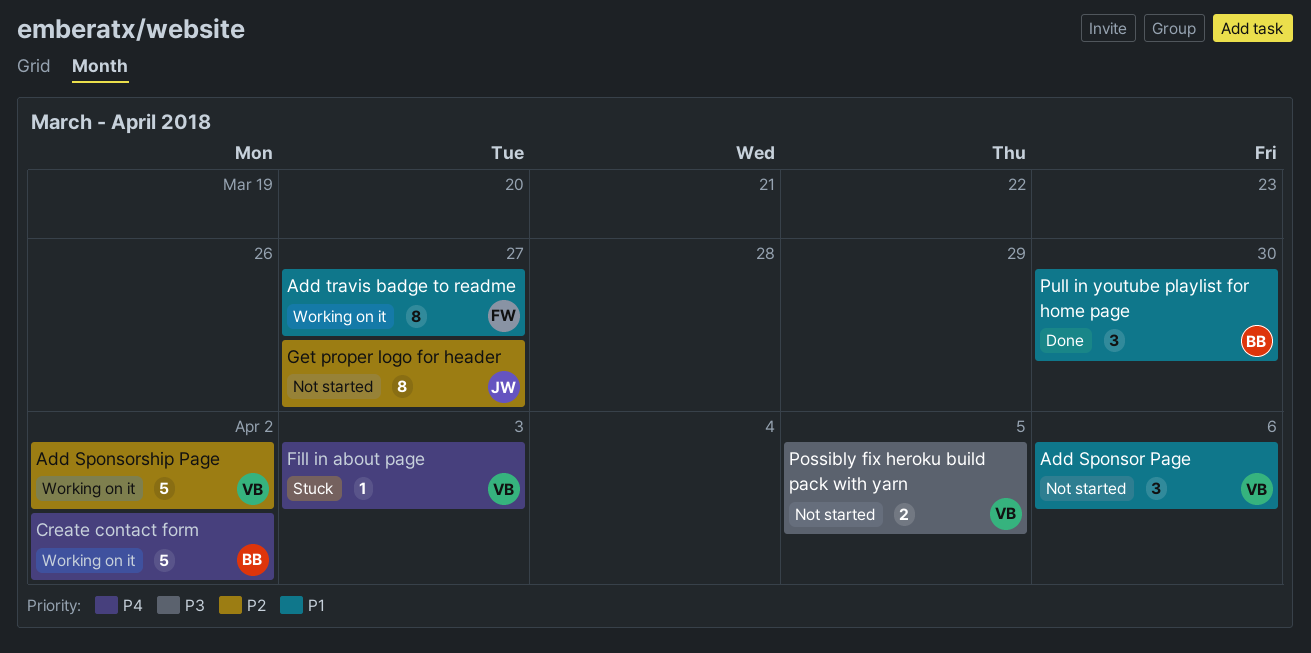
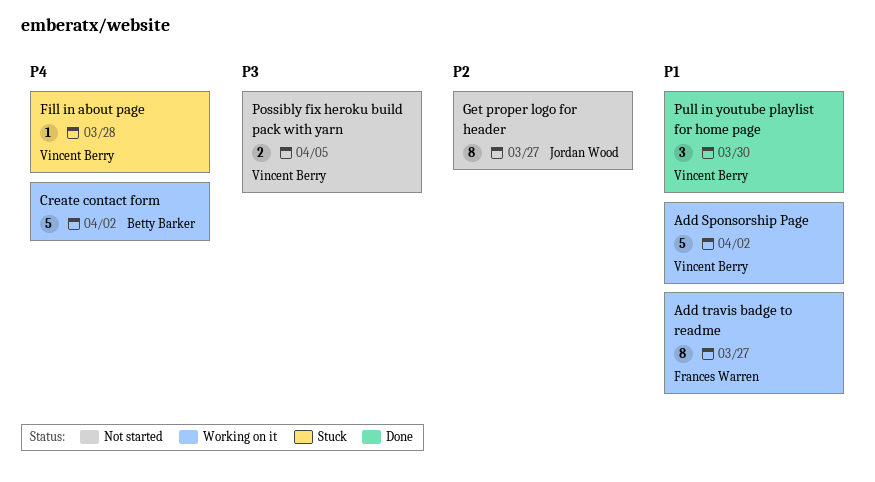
Add Sponsor Page: present -> none
Add Sponsorship Page, priority: P2 -> P1
Fill in about page, due: Apr 3 -> Mar 28
Pull in youtube playlist for home page, owner: Betty Barker -> Vincent Berry

